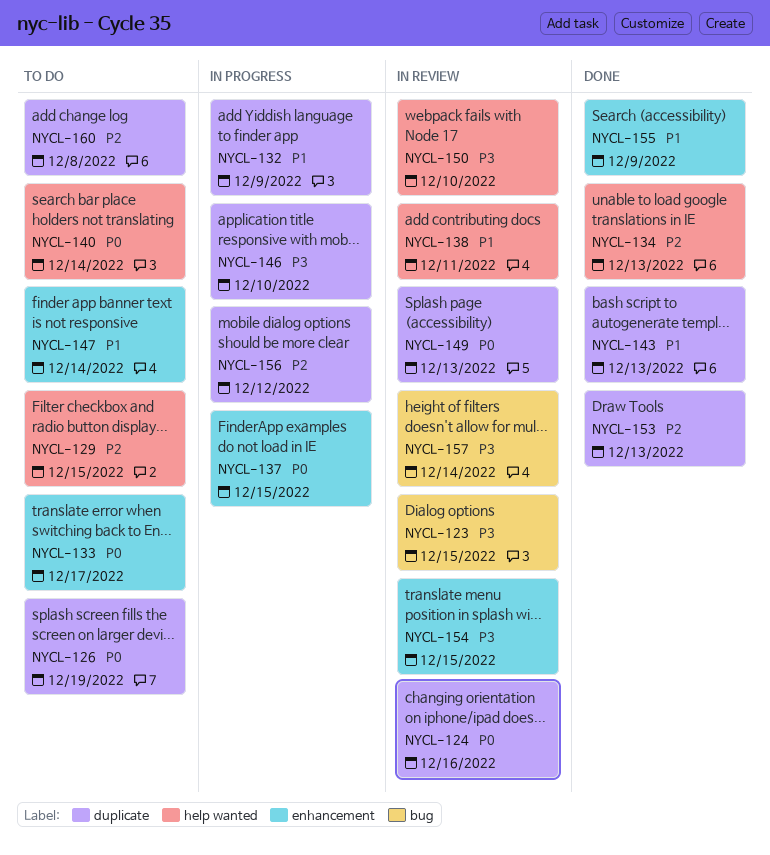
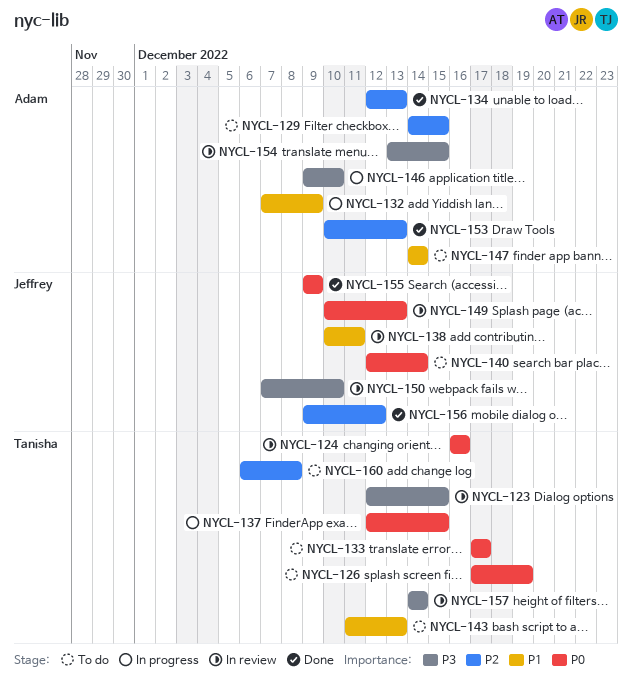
NYCL-143, status: Done -> To do
NYCL-155, priority: P1 -> P0
NYCL-156, status: In progress -> Done

